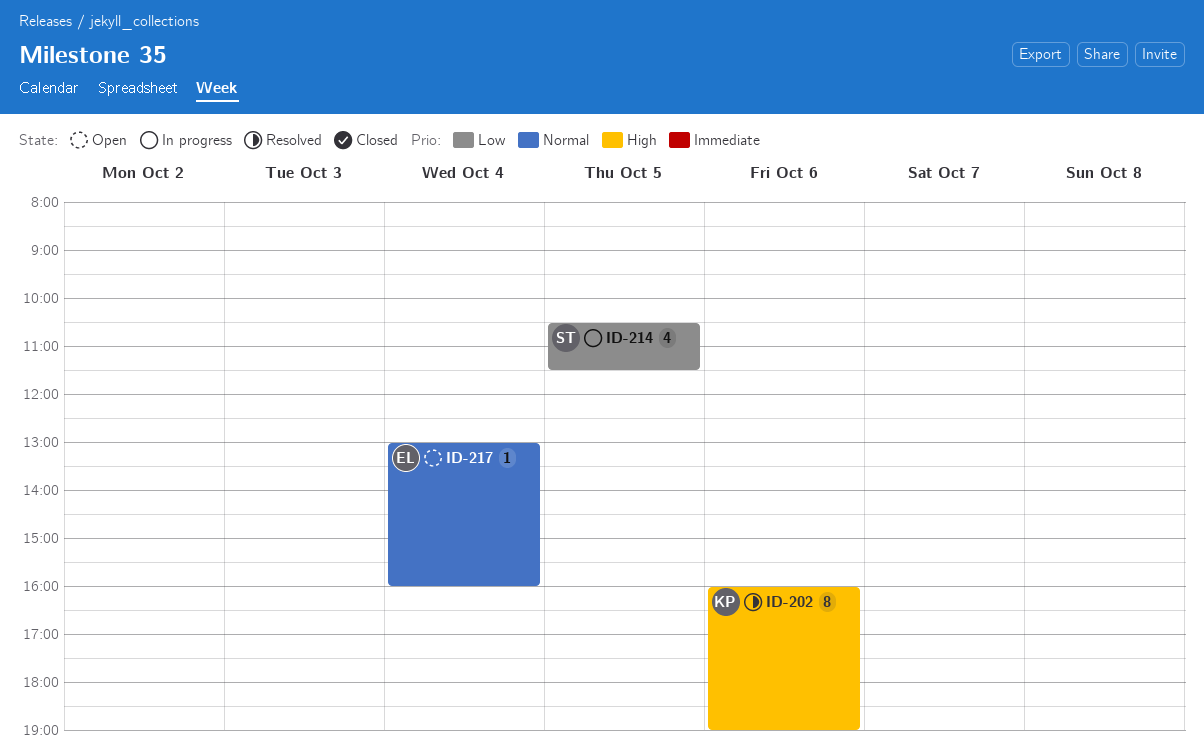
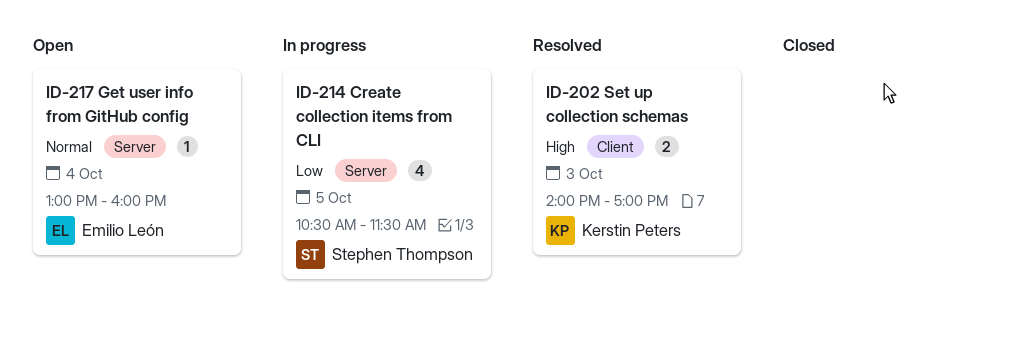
ID-202, estimate: 8 -> 2
ID-202, day: Oct 6 -> Oct 3
ID-202, begins: 16:00 -> 14:00
ID-202, ends: 19:00 -> 17:00

